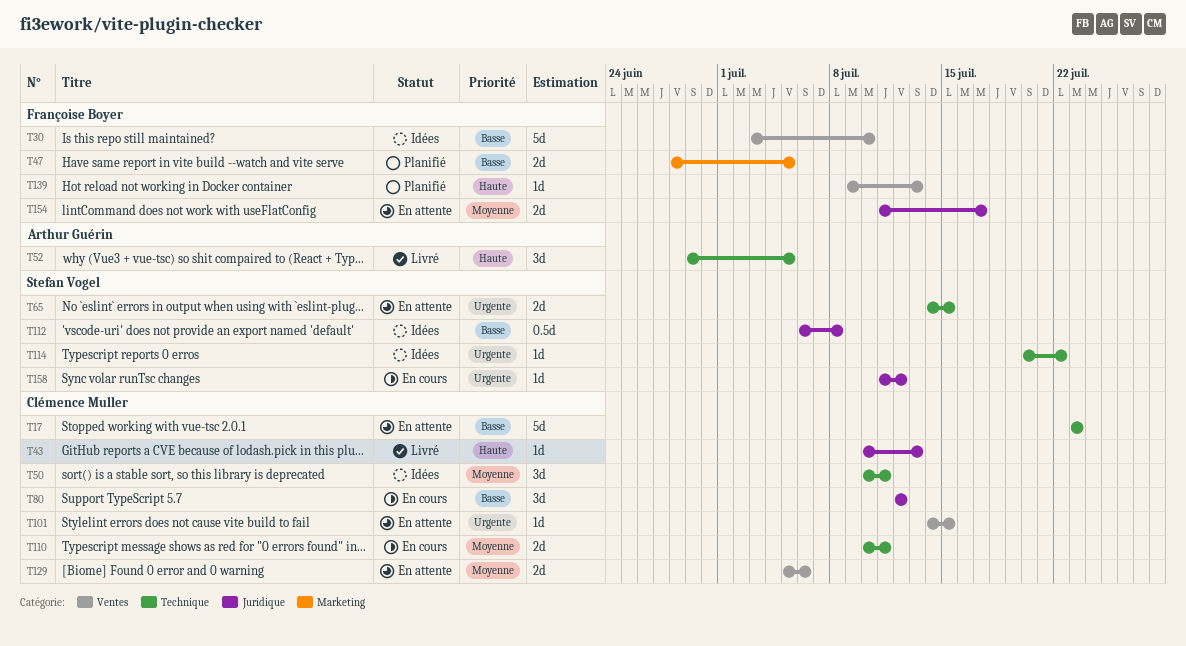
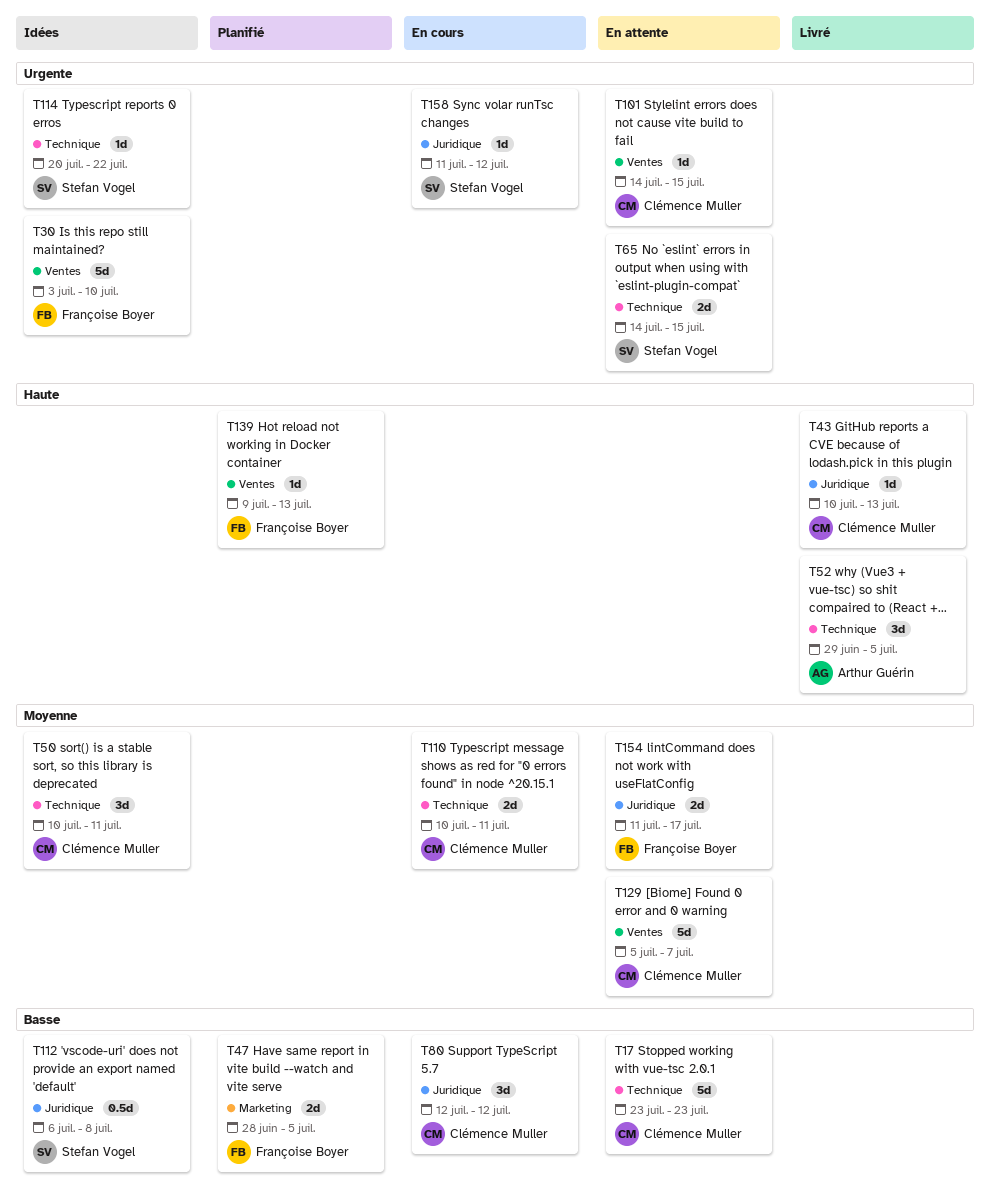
T30, priority: Basse -> Urgente
T129, estimate: 2d -> 5d
T129, due: Jul 6 -> Jul 7

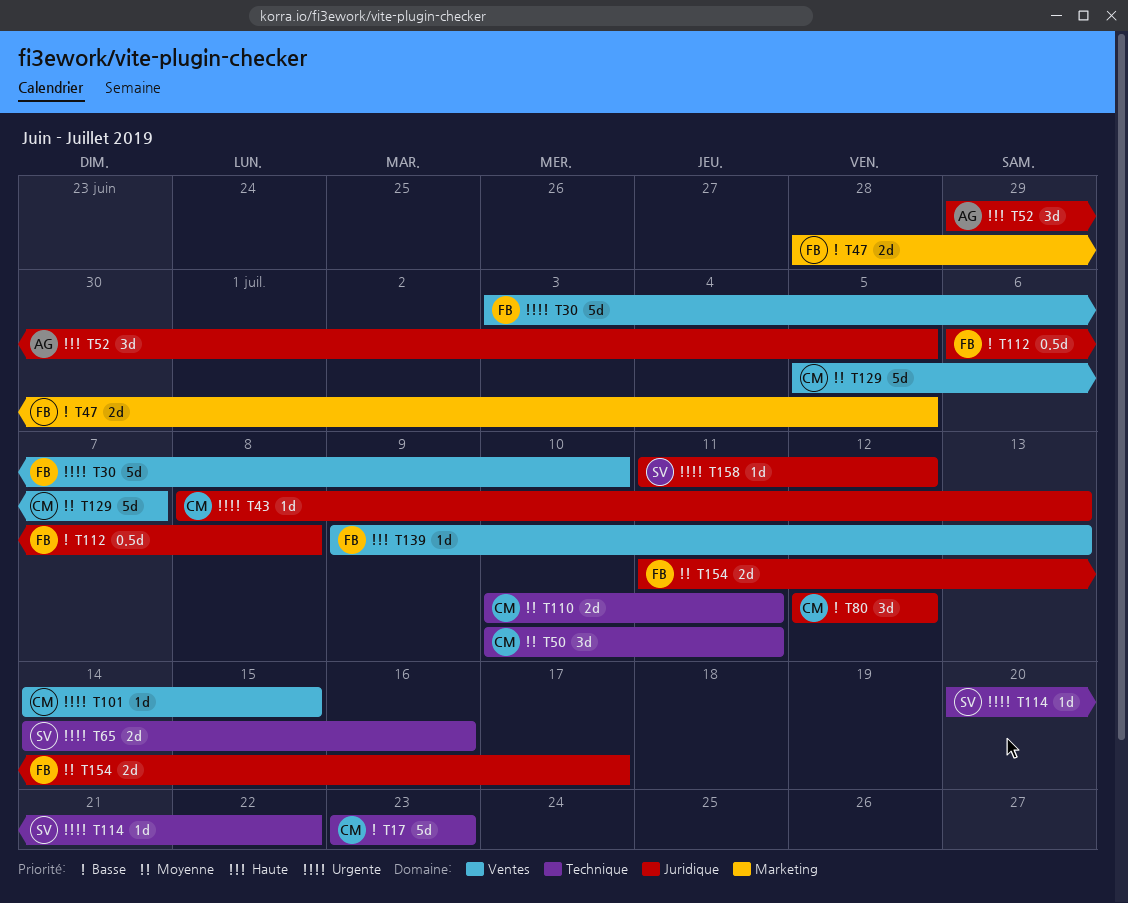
T43, priority: Haute -> Urgente
T43, start: Jul 10 -> Jul 8
T52, label: Technique -> Juridique
T65, due: Jul 15 -> Jul 16
T112, owner: Stefan Vogel -> Françoise Boyer

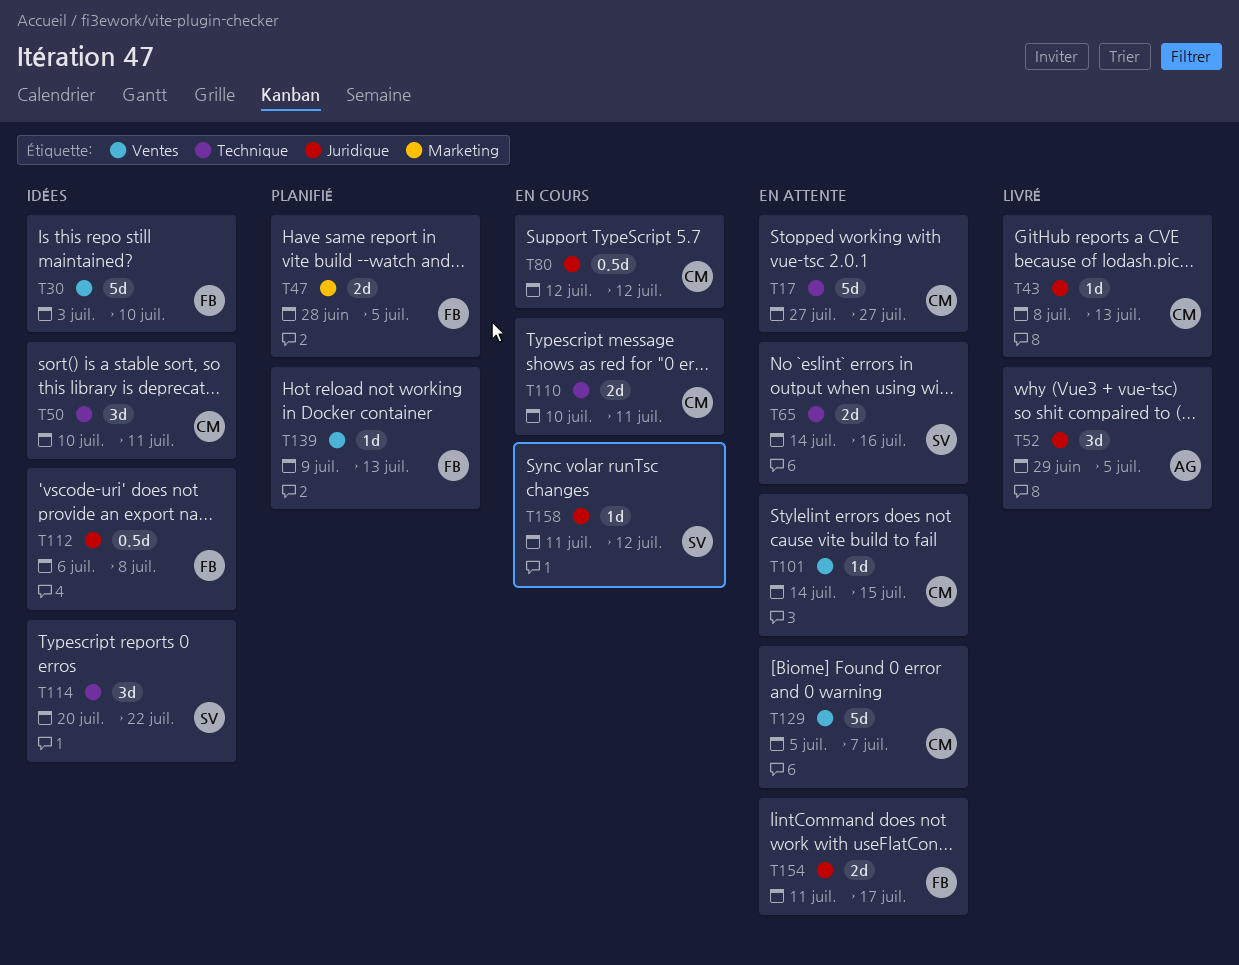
T17, start: Jul 23 -> Jul 27
T17, due: Jul 23 -> Jul 27
T80, estimate: 3d -> 0.5d
T114, estimate: 1d -> 3d

